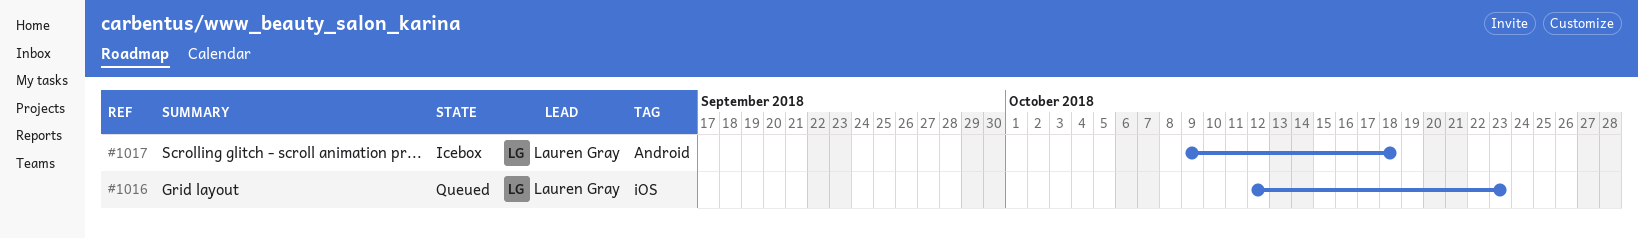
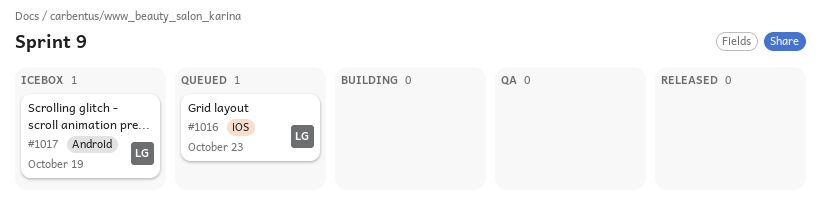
#1017, due: Oct 18 -> Oct 19

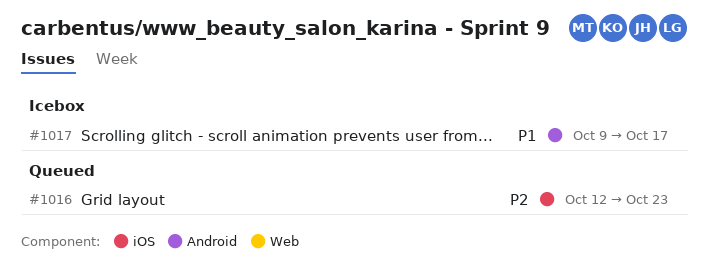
#1017, due: Oct 19 -> Oct 17

